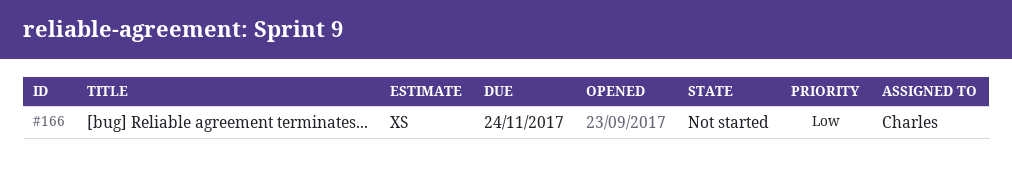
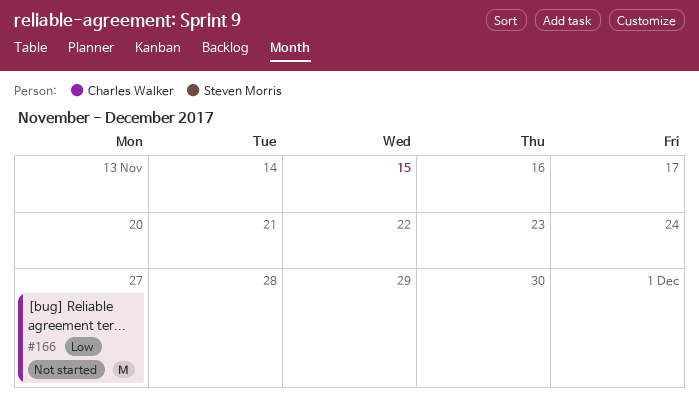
#166, estimate: XS -> M
#166, due: Nov 24 -> Nov 27

